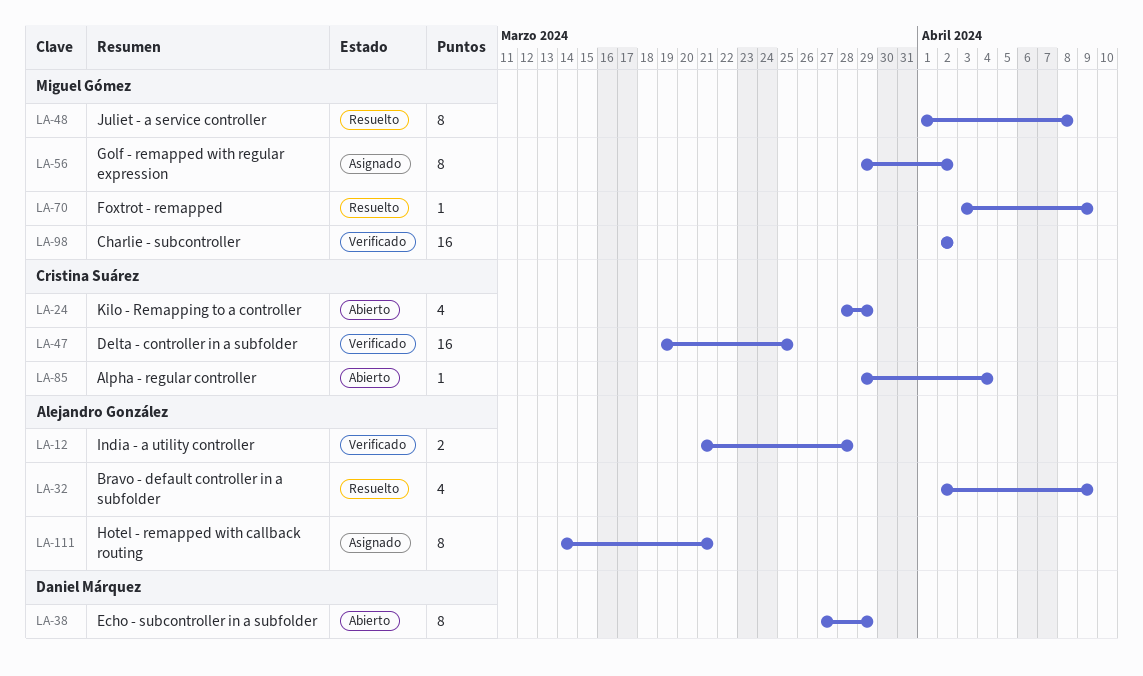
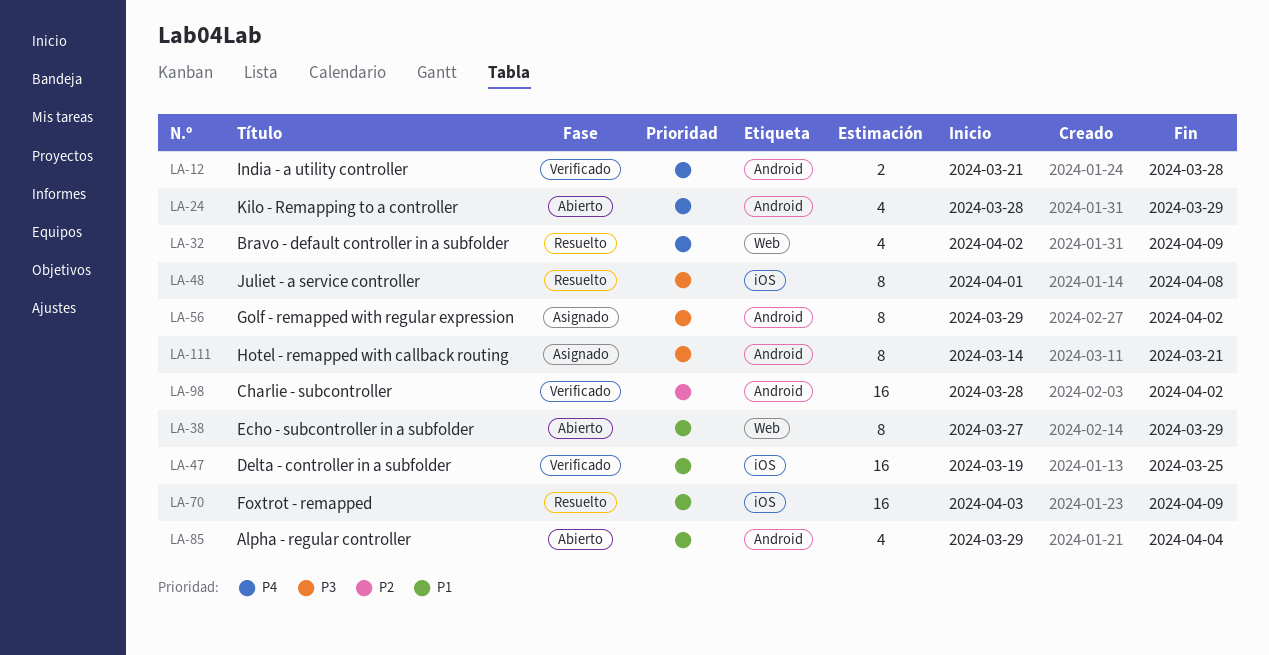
LA-70, estimate: 1 -> 16
LA-85, estimate: 1 -> 4
LA-98, start: Apr 2 -> Mar 28

